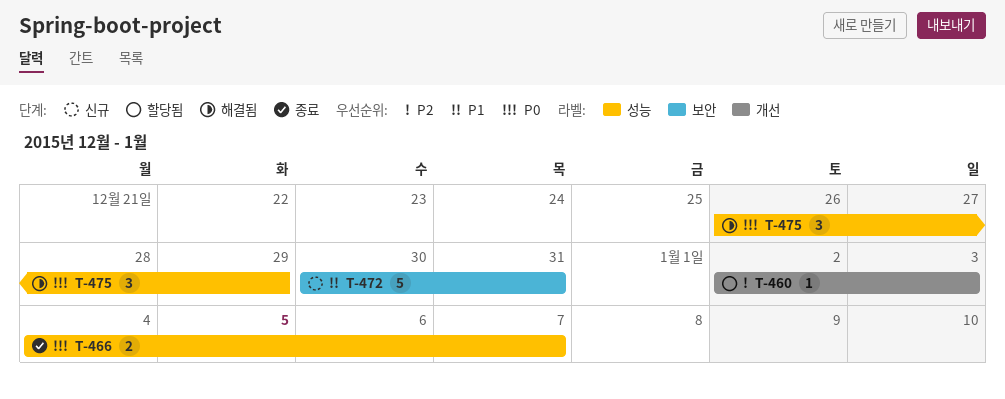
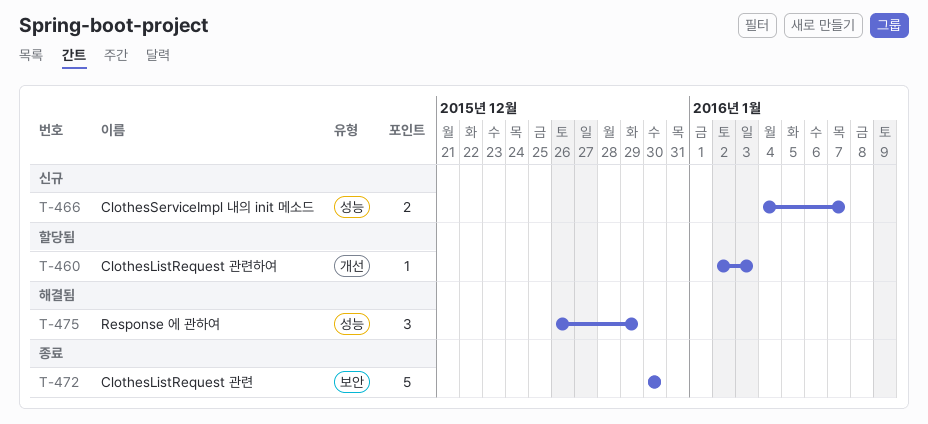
T-466, status: 종료 -> 신규
T-472, status: 신규 -> 종료
T-472, due: Dec 31 -> Dec 30

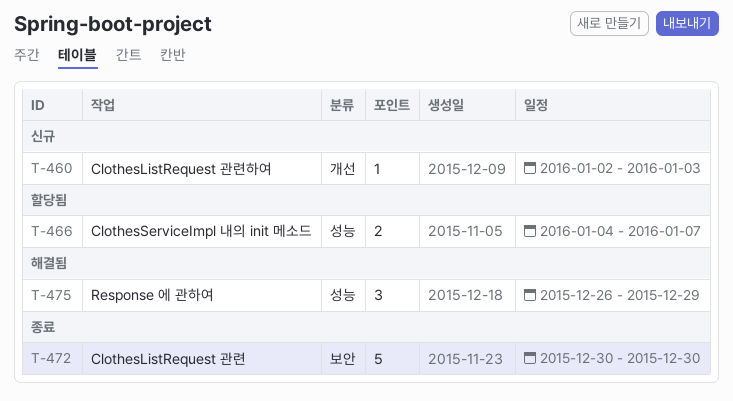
T-460, status: 할당됨 -> 신규
T-466, status: 신규 -> 할당됨

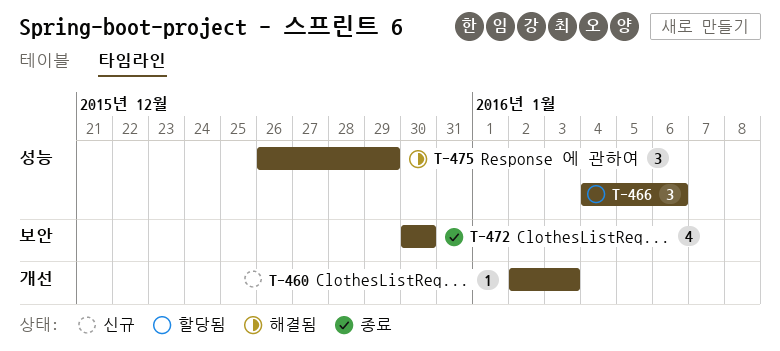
T-466, estimate: 2 -> 3
T-466, due: Jan 7 -> Jan 6
T-472, estimate: 5 -> 4

